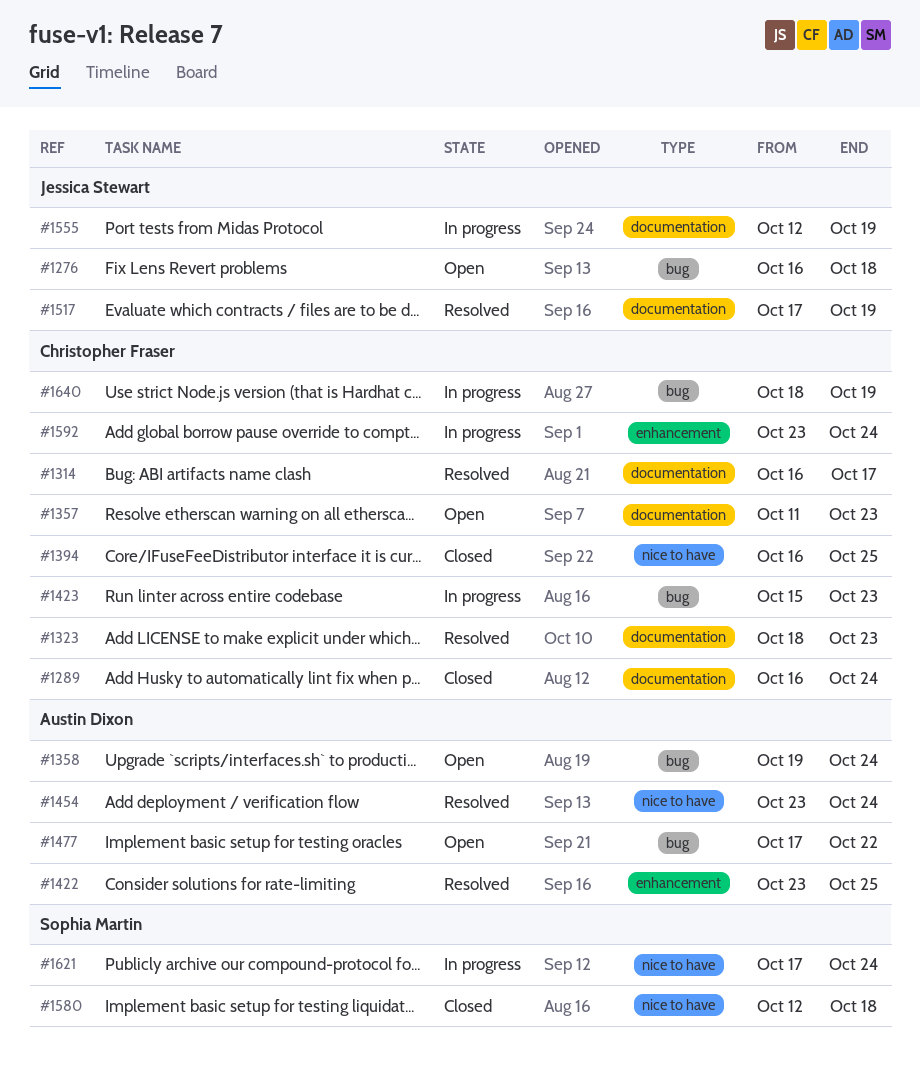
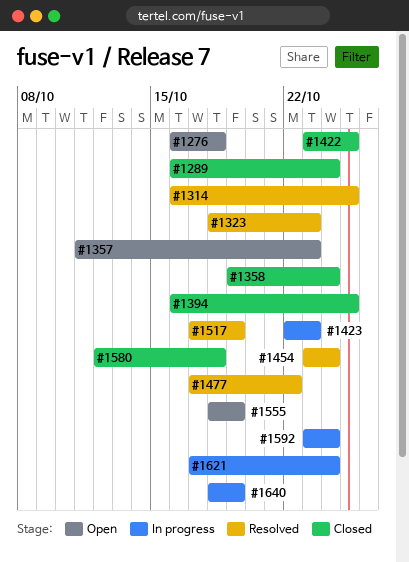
#1314, due: Oct 17 -> Oct 25
#1358, status: Open -> Closed
#1422, status: Resolved -> Closed
#1423, start: Oct 15 -> Oct 22
#1477, status: Open -> Resolved
#1555, status: In progress -> Open
#1555, start: Oct 12 -> Oct 18

